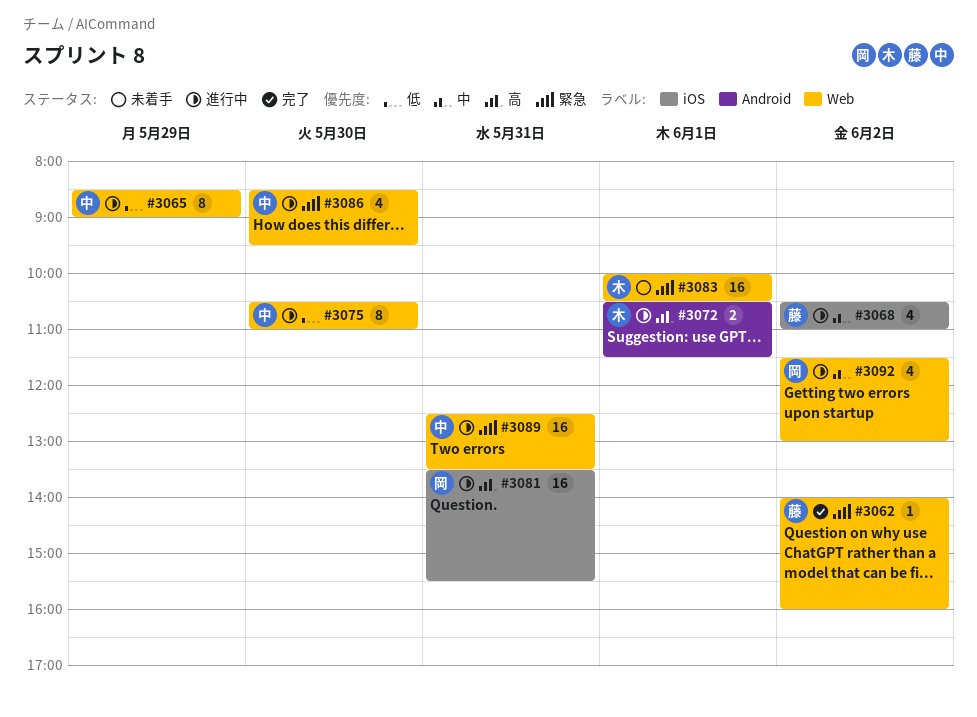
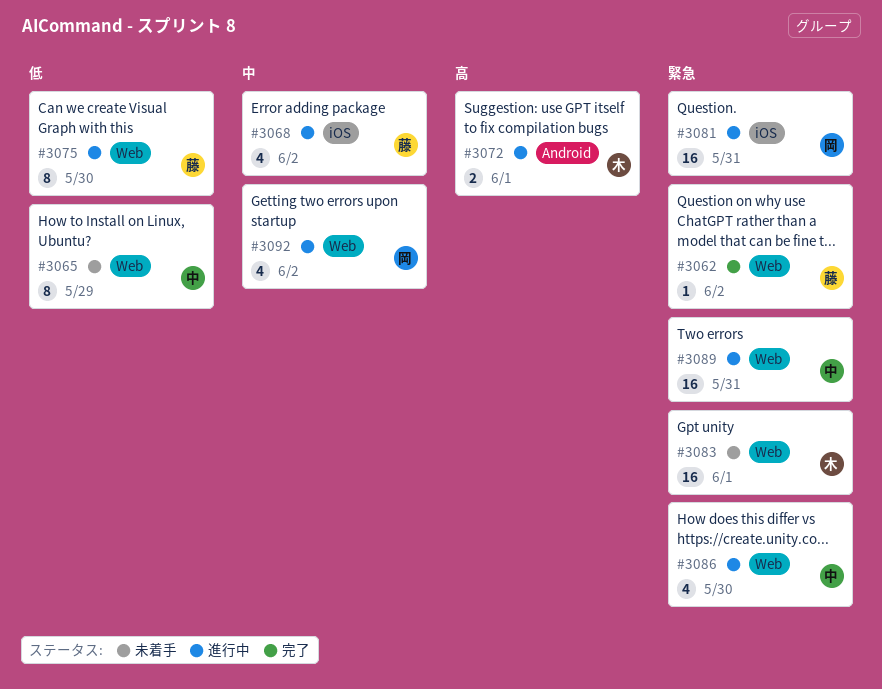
#3065, status: 進行中 -> 未着手
#3075, owner: 中 -> 藤
#3081, priority: 高 -> 緊急

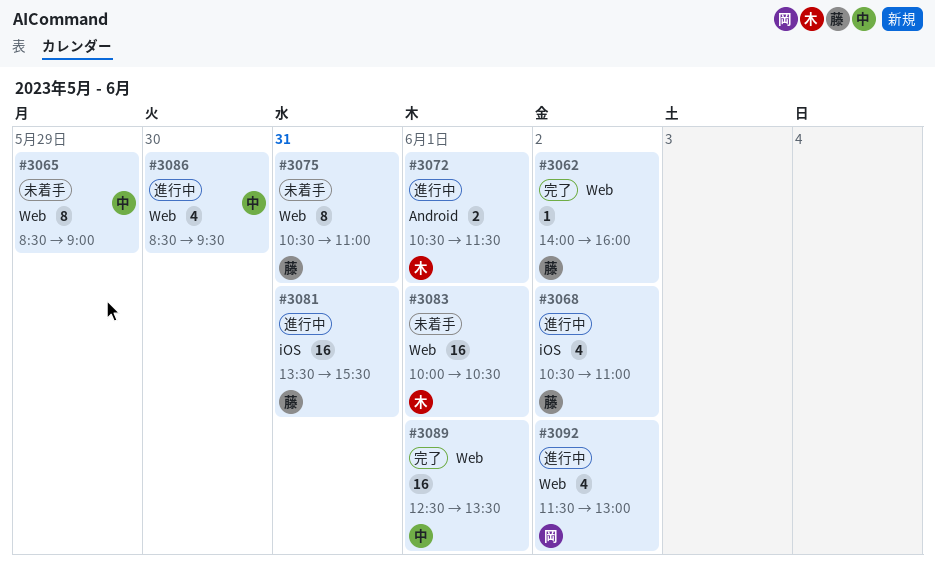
#3075, status: 進行中 -> 未着手
#3075, day: May 30 -> May 31
#3081, owner: 岡 -> 藤
#3089, status: 進行中 -> 完了
#3089, day: May 31 -> Jun 1

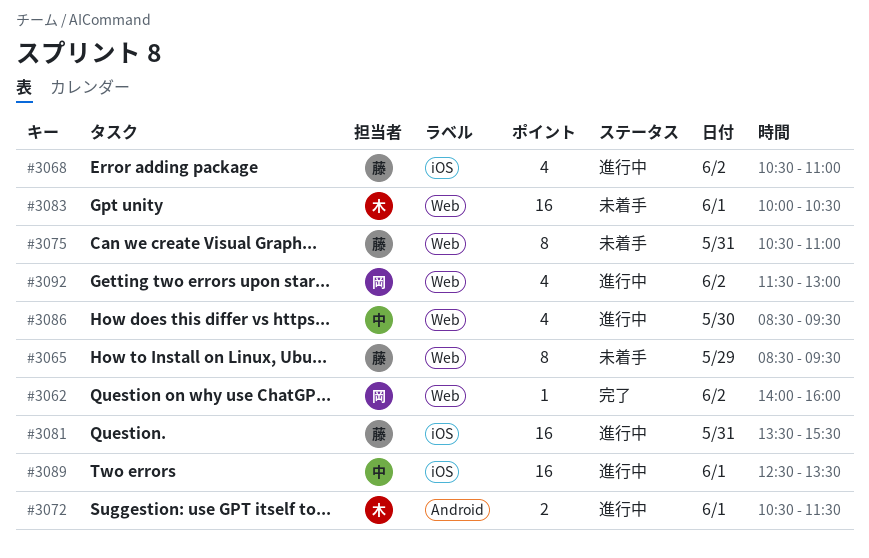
#3062, owner: 藤 -> 岡
#3065, owner: 中 -> 藤
#3065, ends: 09:00 -> 09:30
#3089, status: 完了 -> 進行中
#3089, label: Web -> iOS

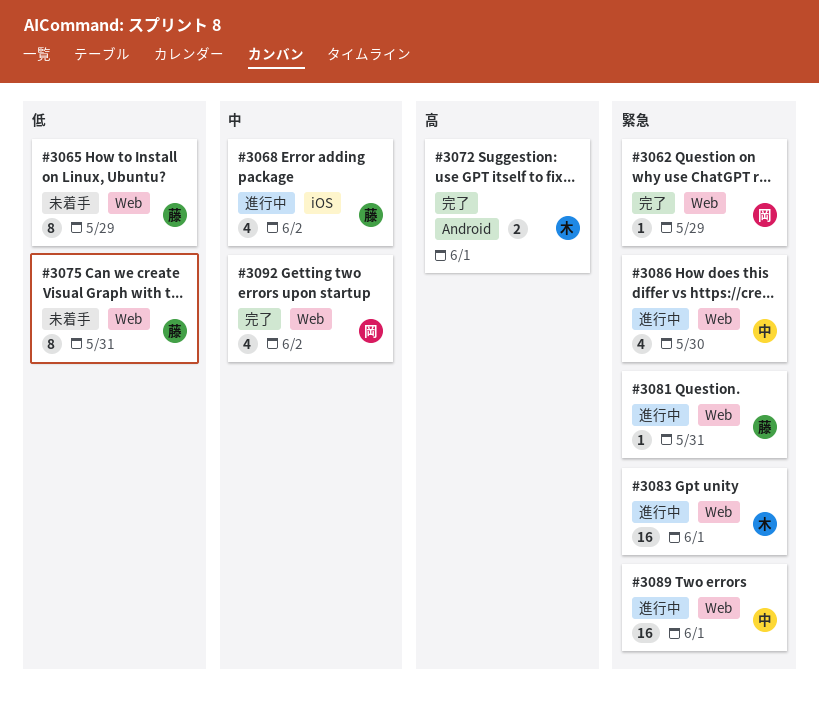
#3062, day: Jun 2 -> May 29
#3072, status: 進行中 -> 完了
#3081, label: iOS -> Web
#3081, estimate: 16 -> 1
#3083, status: 未着手 -> 進行中
#3089, label: iOS -> Web
#3092, status: 進行中 -> 完了

